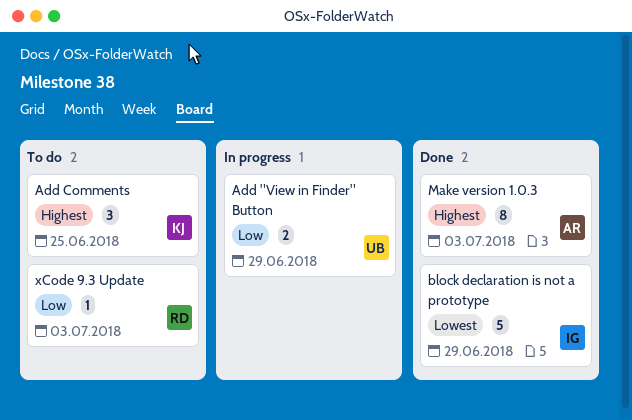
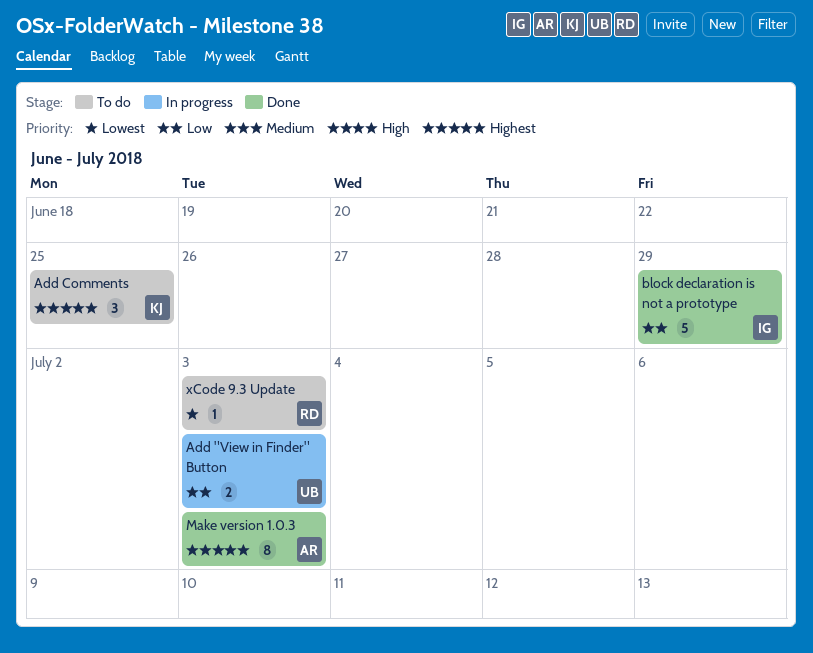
Add "View in Finder" Button, due: Jun 29 -> Jul 3
block declaration is not a prototype, priority: Lowest -> Low
xCode 9.3 Update, priority: Low -> Lowest

